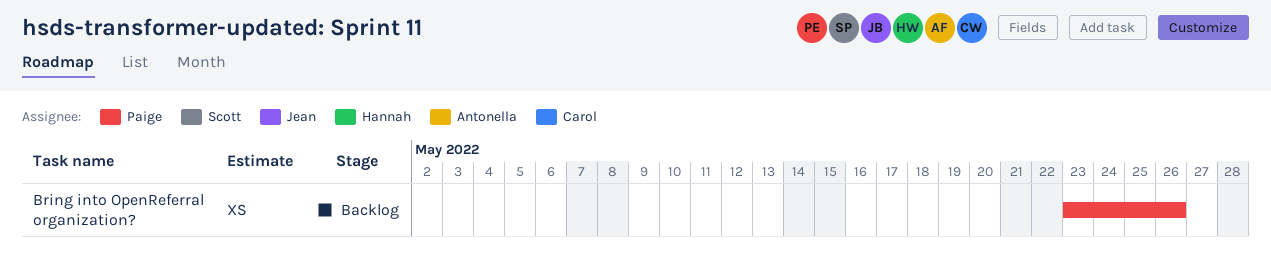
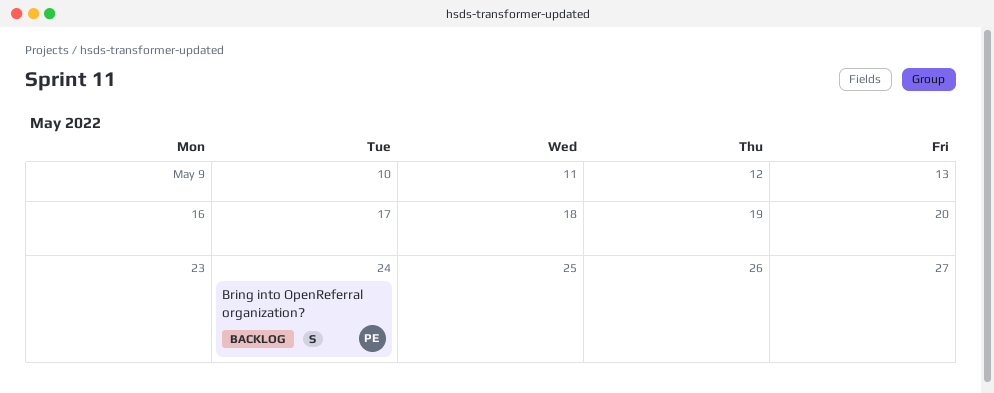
Bring into OpenReferral organization?, estimate: XS -> S
Bring into OpenReferral organization?, due: May 26 -> May 24

